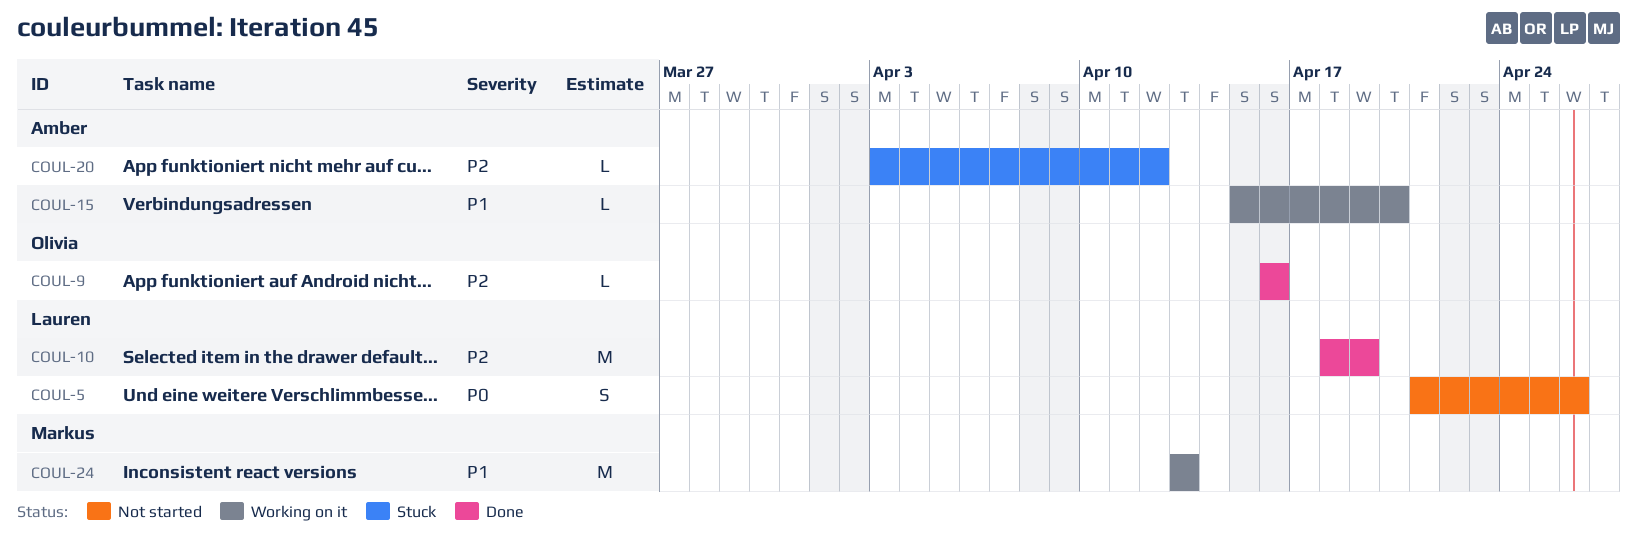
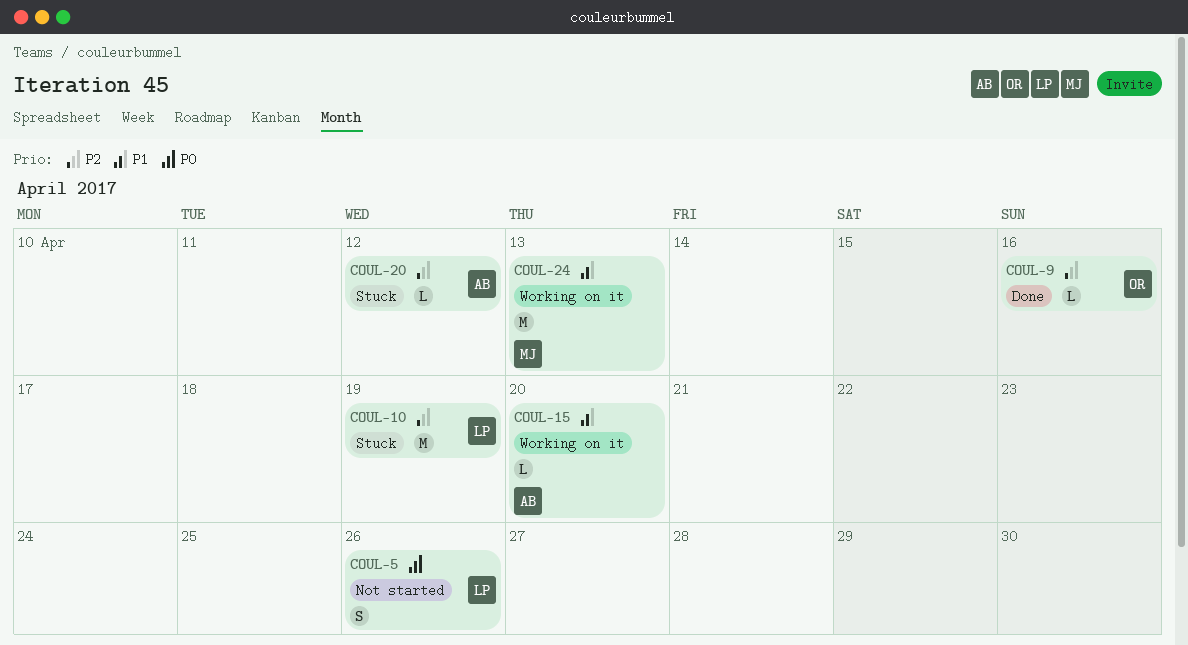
COUL-10, status: Done -> Stuck

